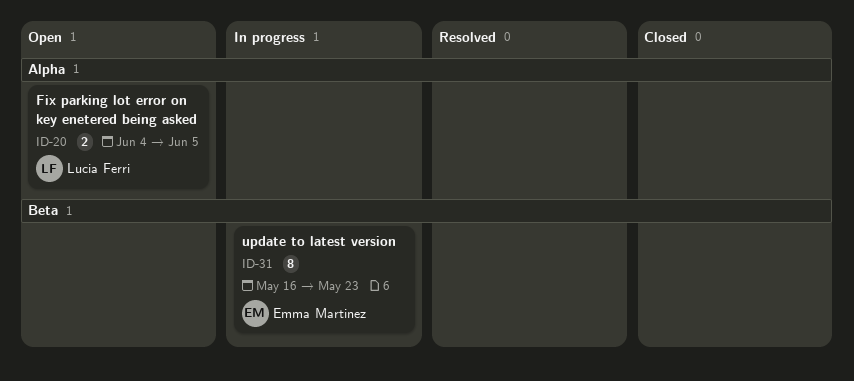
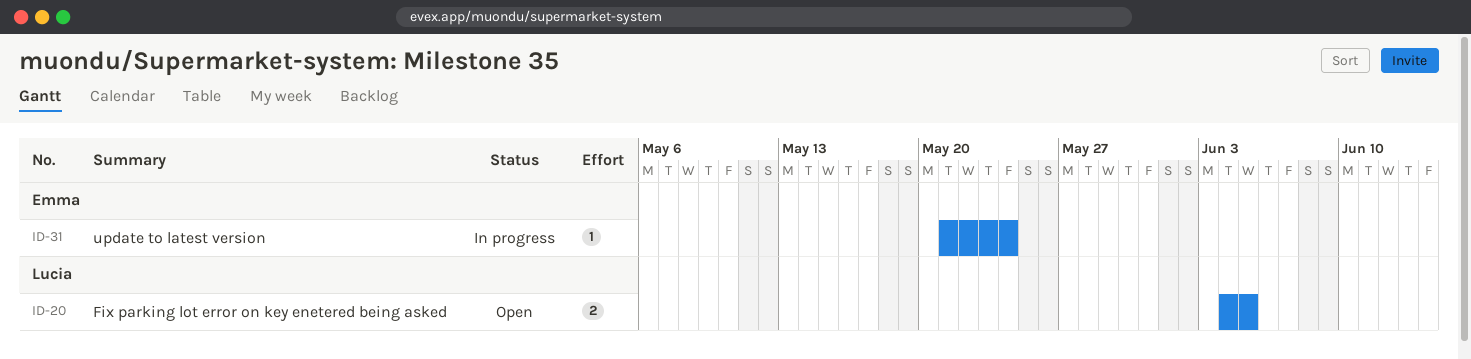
ID-31, estimate: 8 -> 1
ID-31, start: May 16 -> May 21
ID-31, due: May 23 -> May 24

